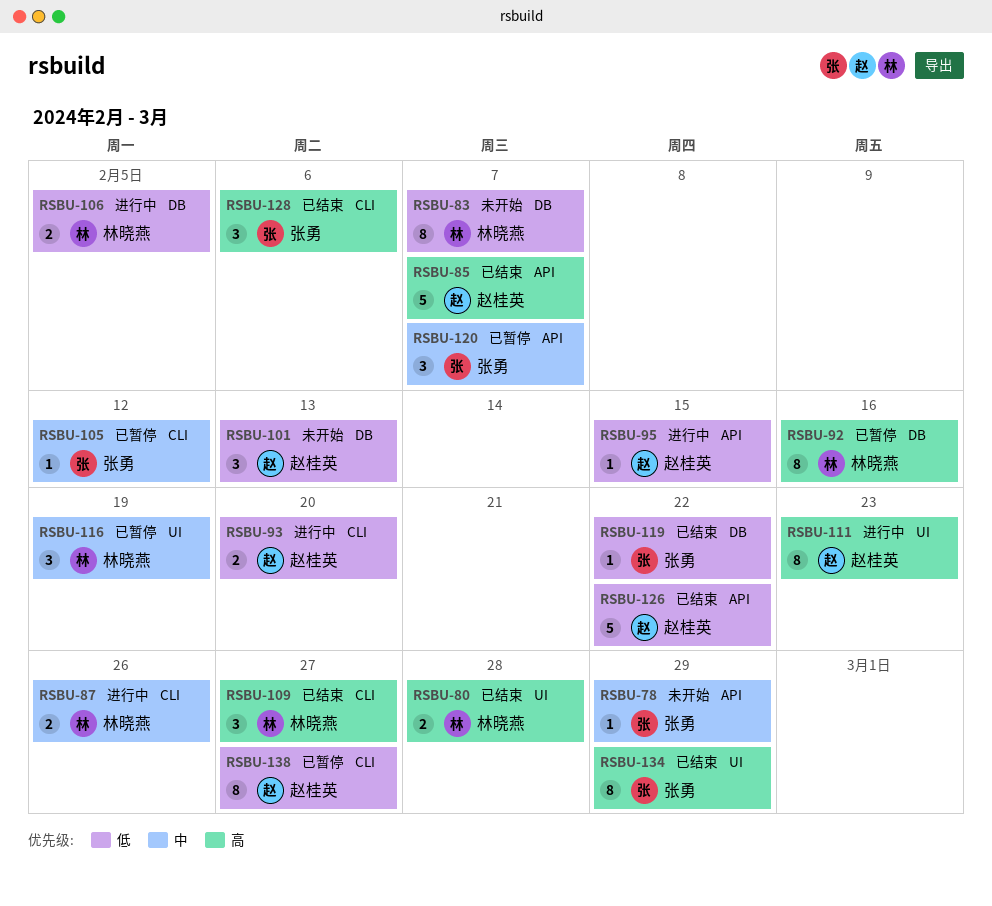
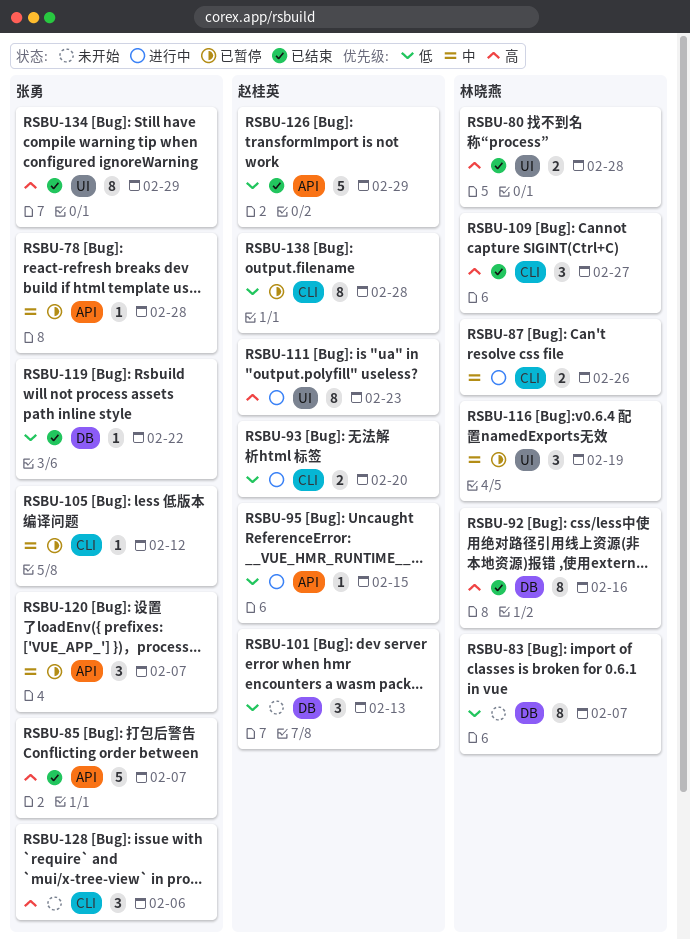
RSBU-78, status: 未开始 -> 已暂停
RSBU-78, due: Feb 29 -> Feb 28
RSBU-85, owner: 赵桂英 -> 张勇
RSBU-92, status: 已暂停 -> 已结束
RSBU-106: present -> none
RSBU-126, due: Feb 22 -> Feb 29
RSBU-128, status: 已结束 -> 未开始
RSBU-138, due: Feb 27 -> Feb 28

